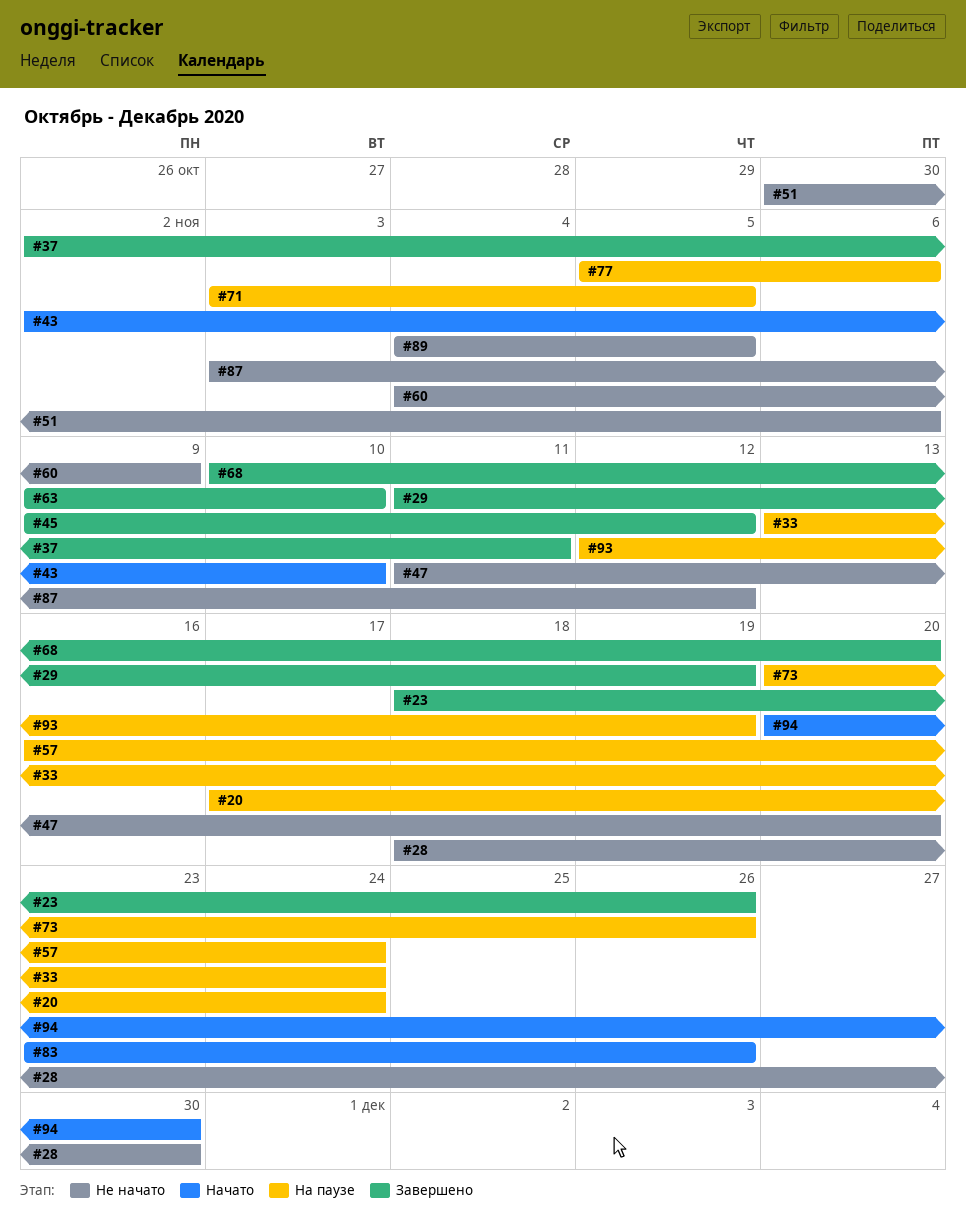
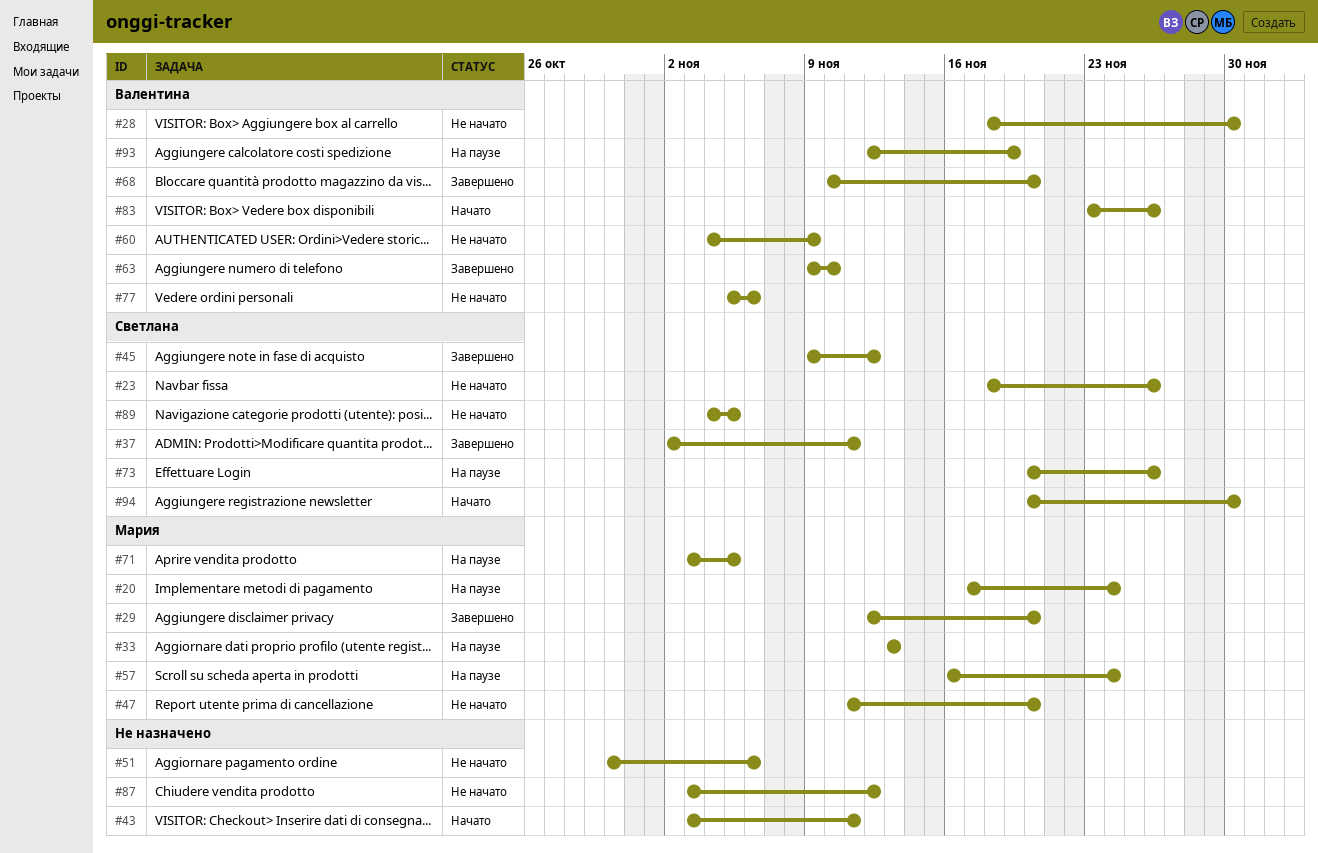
#23, status: Завершено -> Не начато
#29, start: Nov 11 -> Nov 12
#29, due: Nov 19 -> Nov 20
#33, due: Nov 24 -> Nov 13
#43, start: Nov 2 -> Nov 3
#43, due: Nov 10 -> Nov 11
#77, status: На паузе -> Не начато

